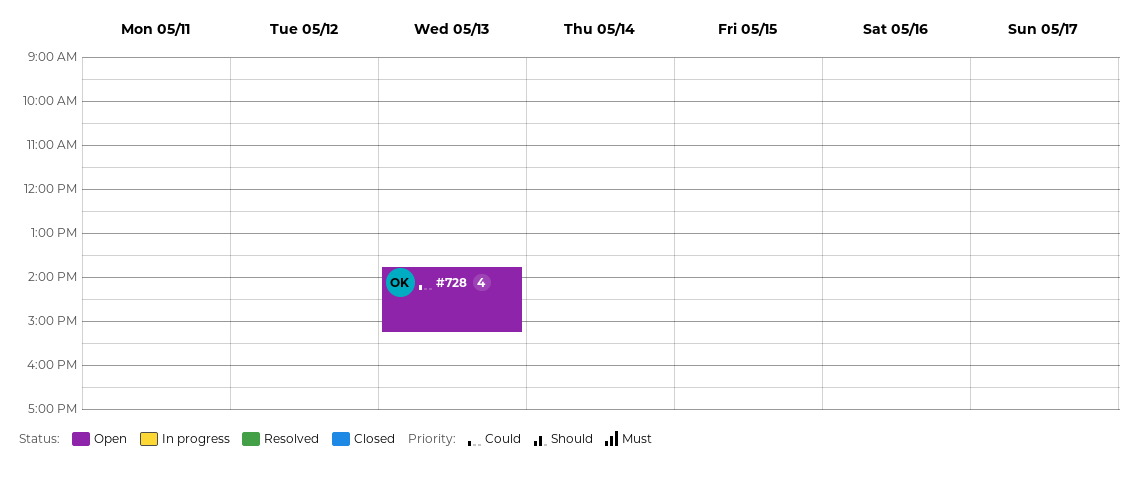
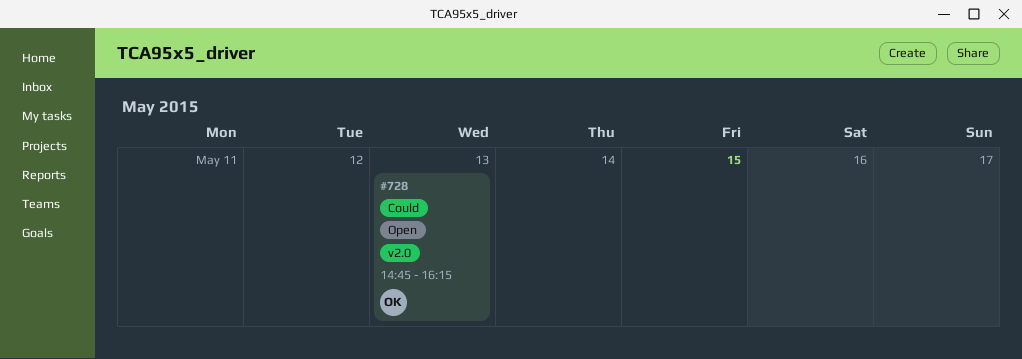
#728, begins: 13:45 -> 14:45
#728, ends: 15:15 -> 16:15

